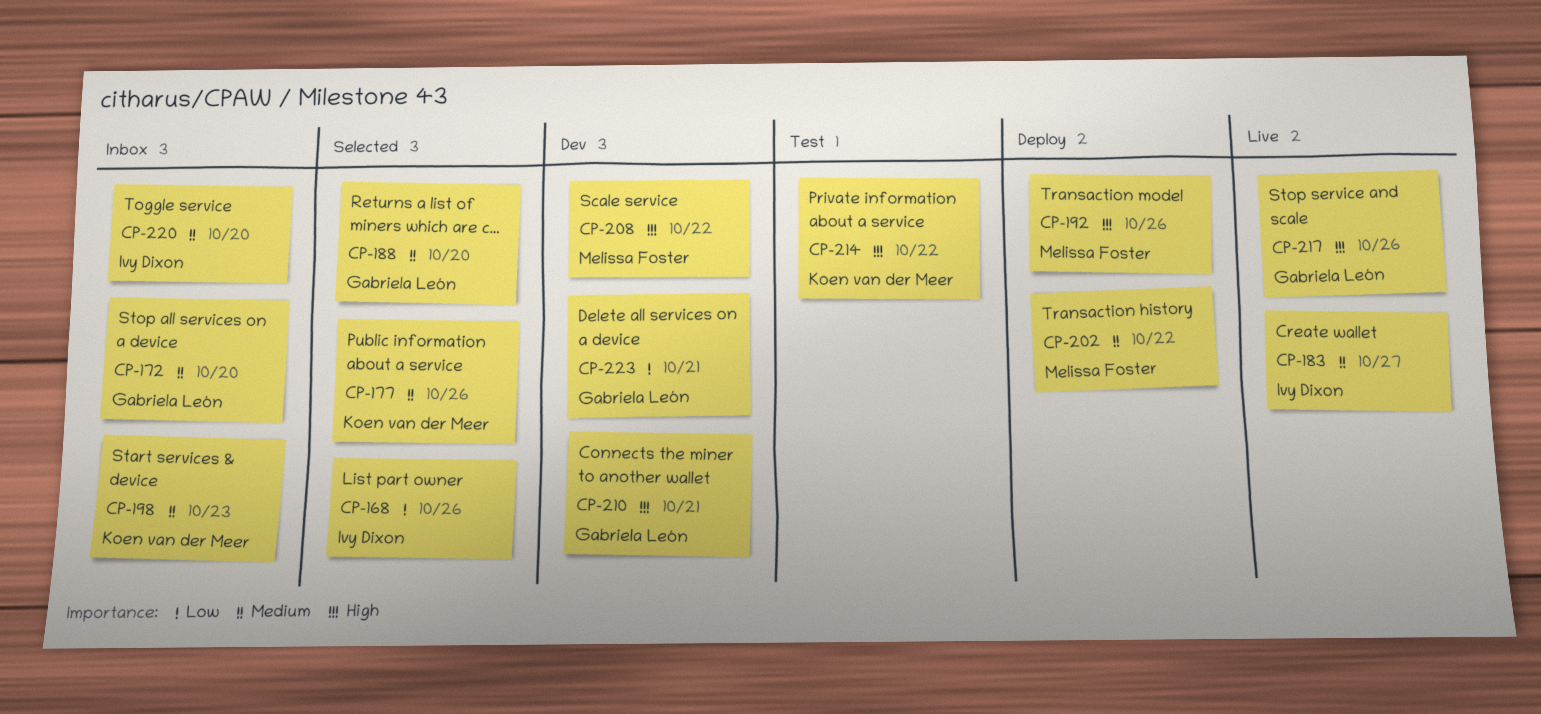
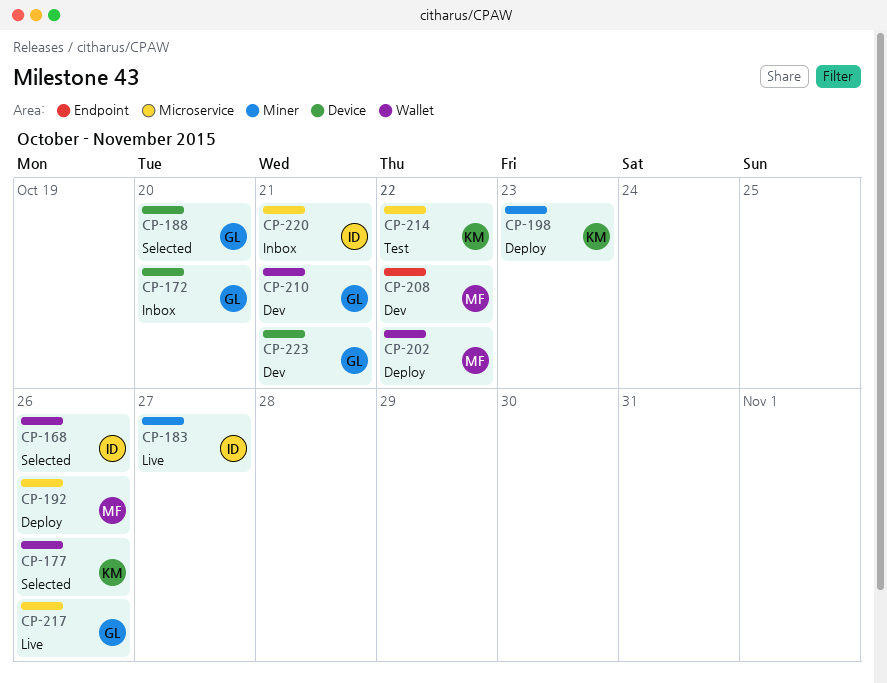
CP-198, status: Inbox -> Deploy
CP-220, due: Oct 20 -> Oct 21

